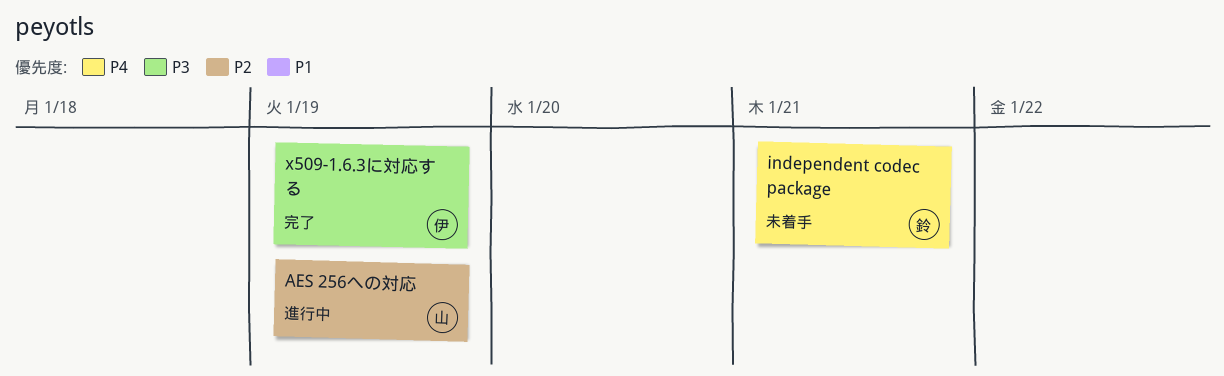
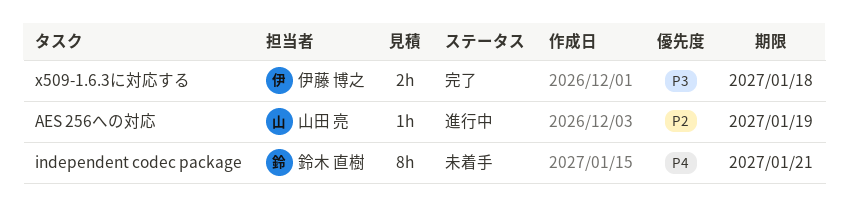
x509-1.6.3に対応する, due: Jan 19 -> Jan 18

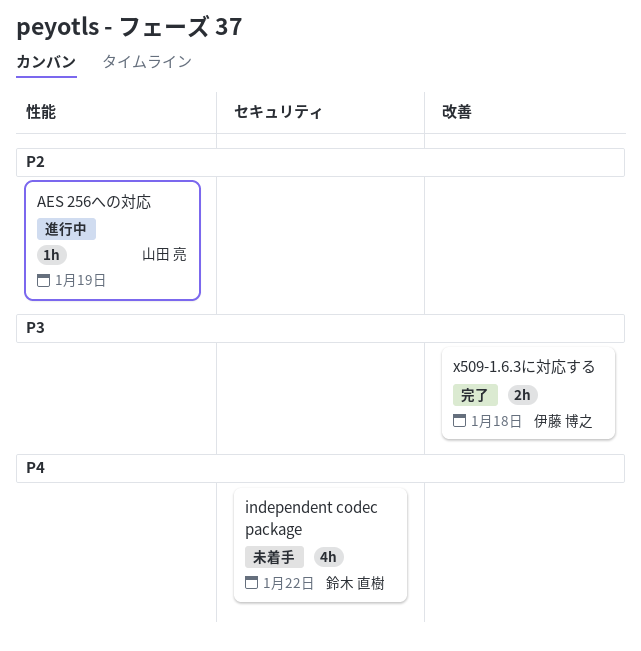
independent codec package, estimate: 8h -> 4h
independent codec package, due: Jan 21 -> Jan 22

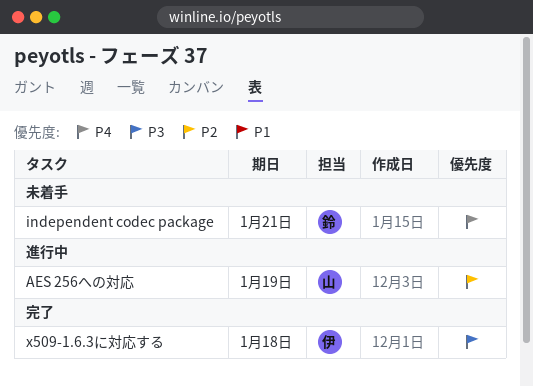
independent codec package, due: Jan 22 -> Jan 21

